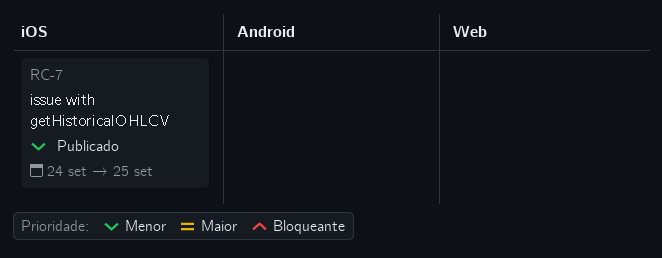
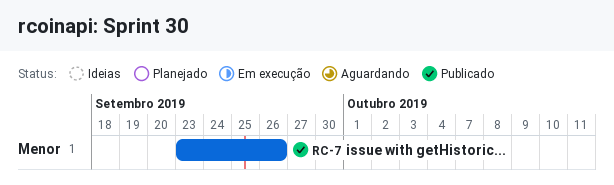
RC-7, start: Sep 24 -> Sep 23
RC-7, due: Sep 25 -> Sep 26

